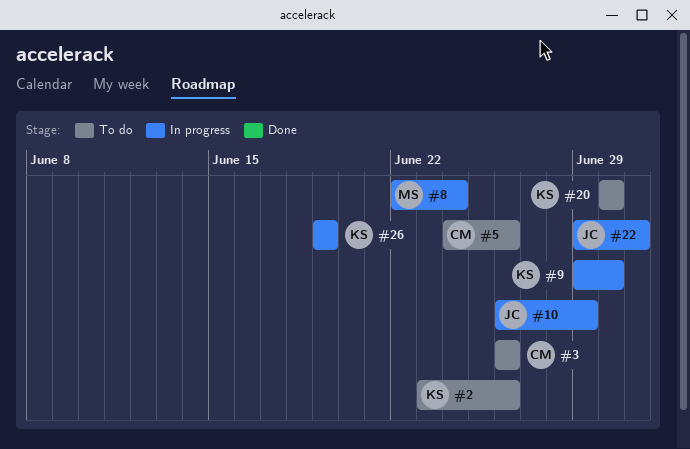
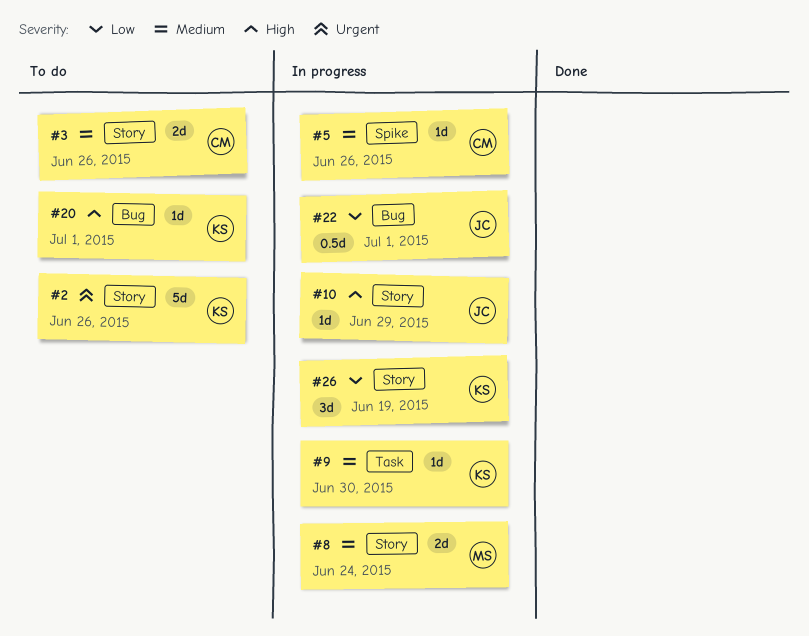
#5, status: To do -> In progress
#20, due: Jun 30 -> Jul 1

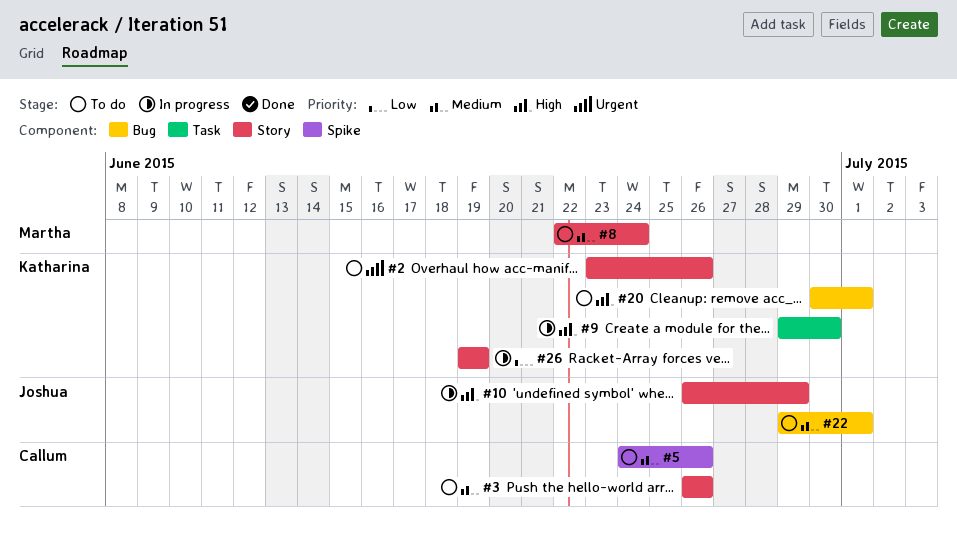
#5, status: In progress -> To do
#8, status: In progress -> To do
#9, priority: Medium -> High
#22, status: In progress -> To do
#22, priority: Low -> Medium

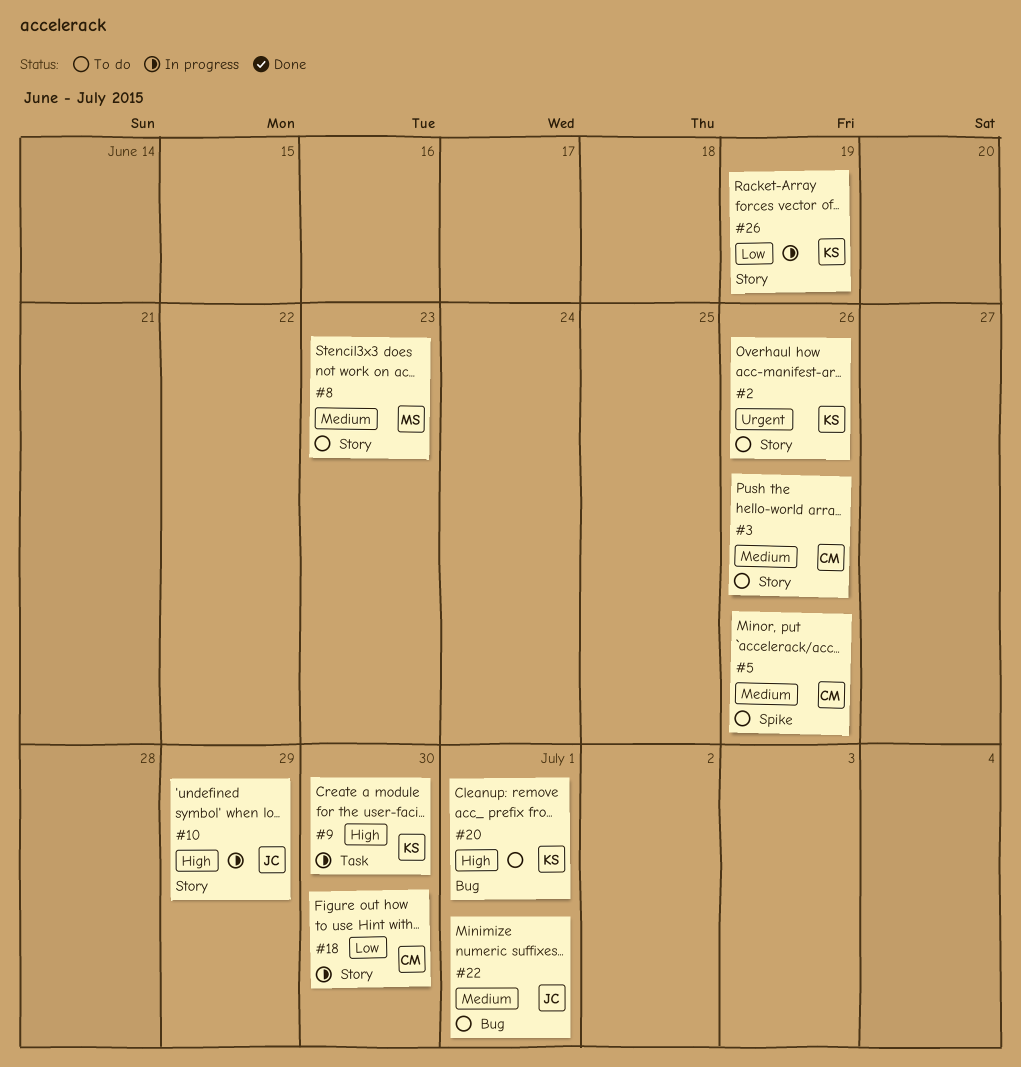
#8, due: Jun 24 -> Jun 23
#18: none -> present

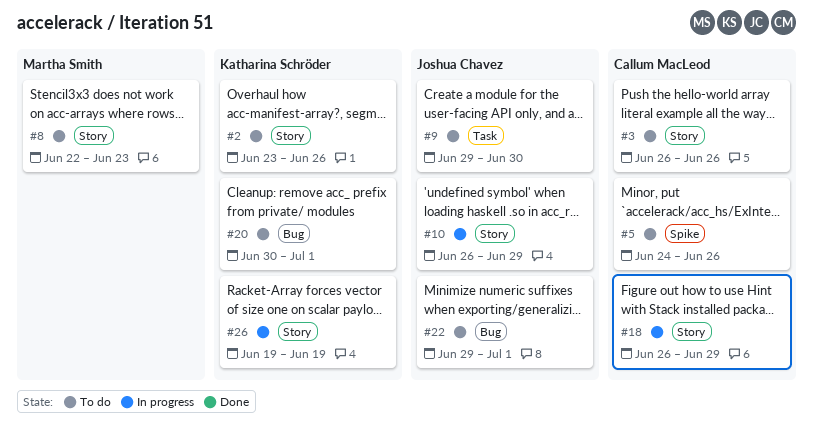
#9, status: In progress -> To do
#9, owner: Katharina Schröder -> Joshua Chavez
#18, due: Jun 30 -> Jun 29

